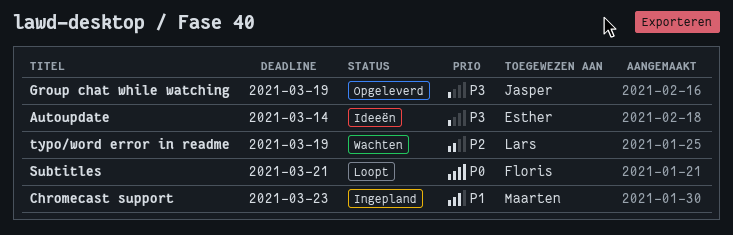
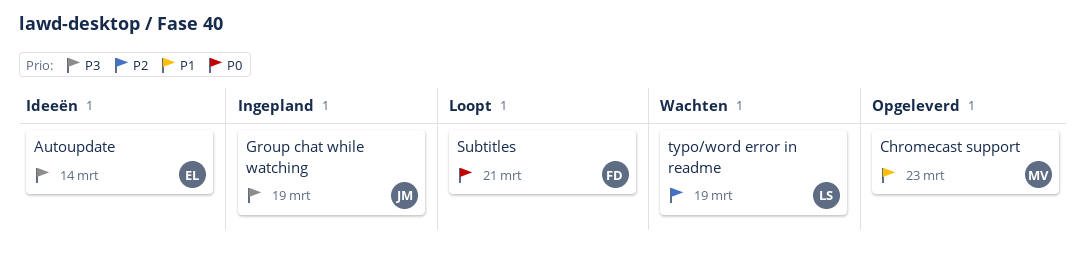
Chromecast support, status: Ingepland -> Opgeleverd
Group chat while watching, status: Opgeleverd -> Ingepland

